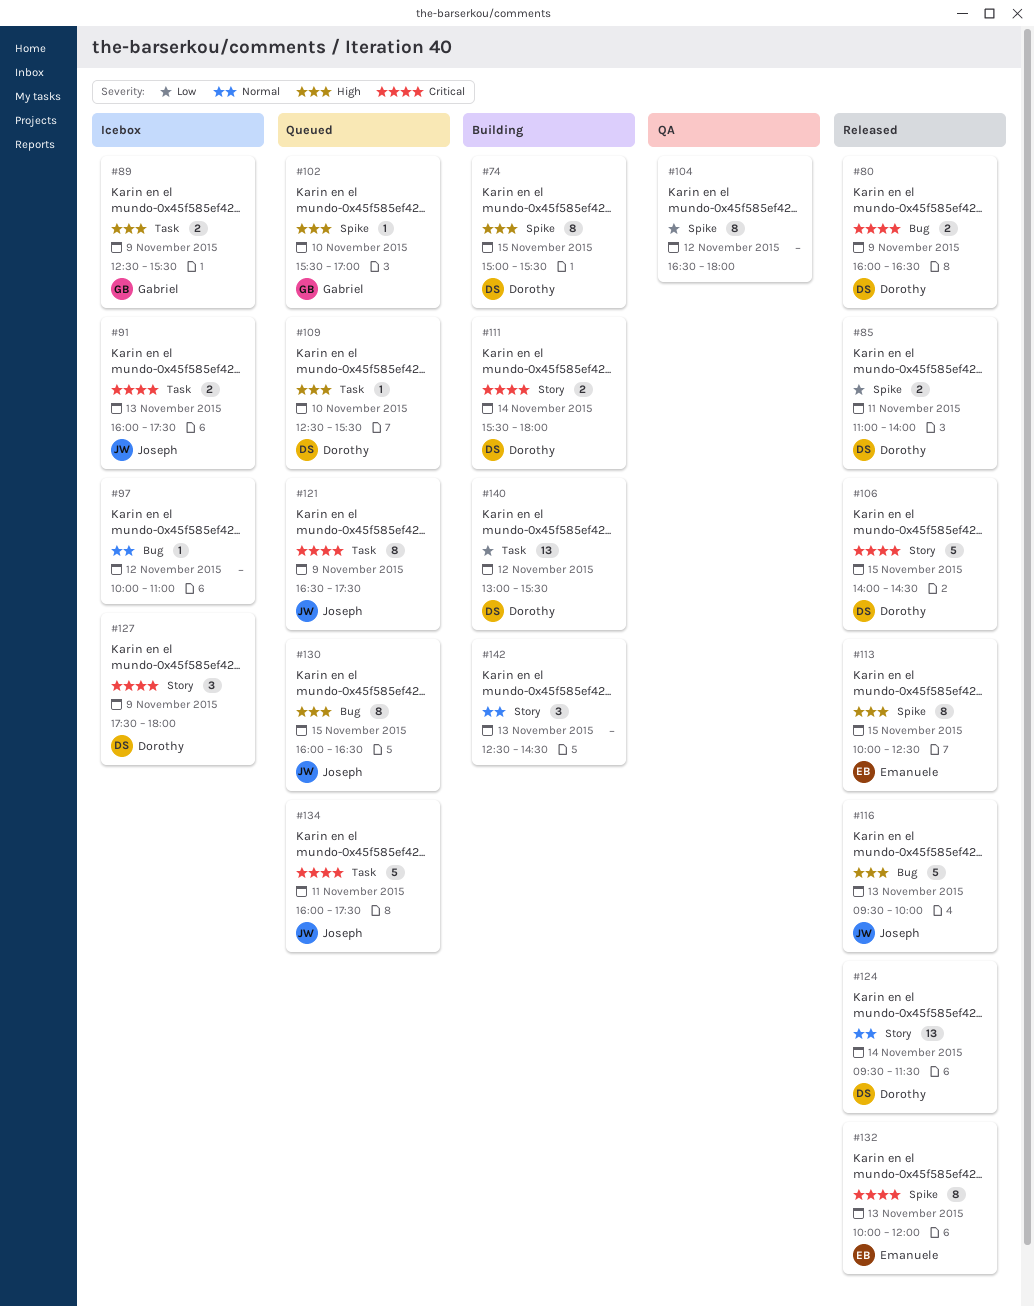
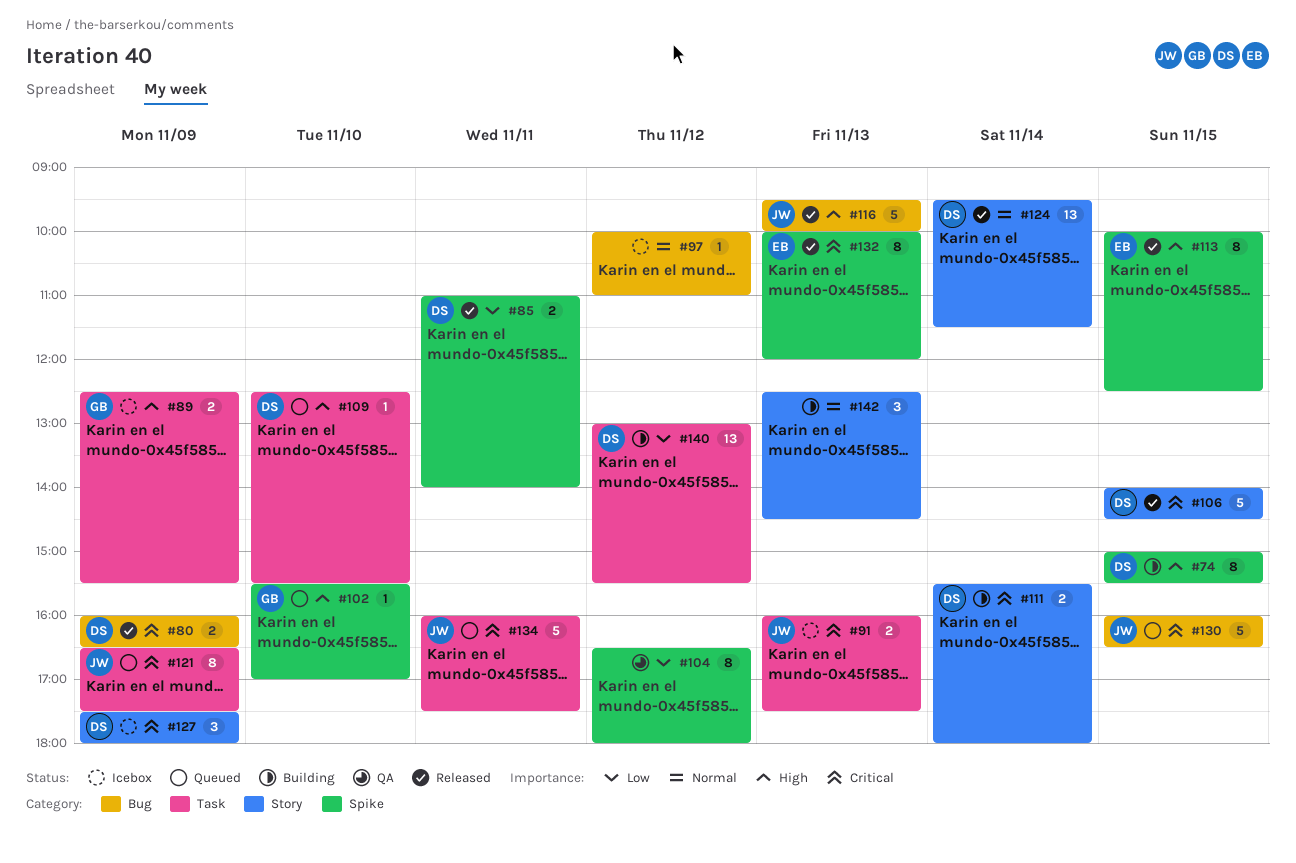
#130, priority: High -> Critical
#130, estimate: 8 -> 5

